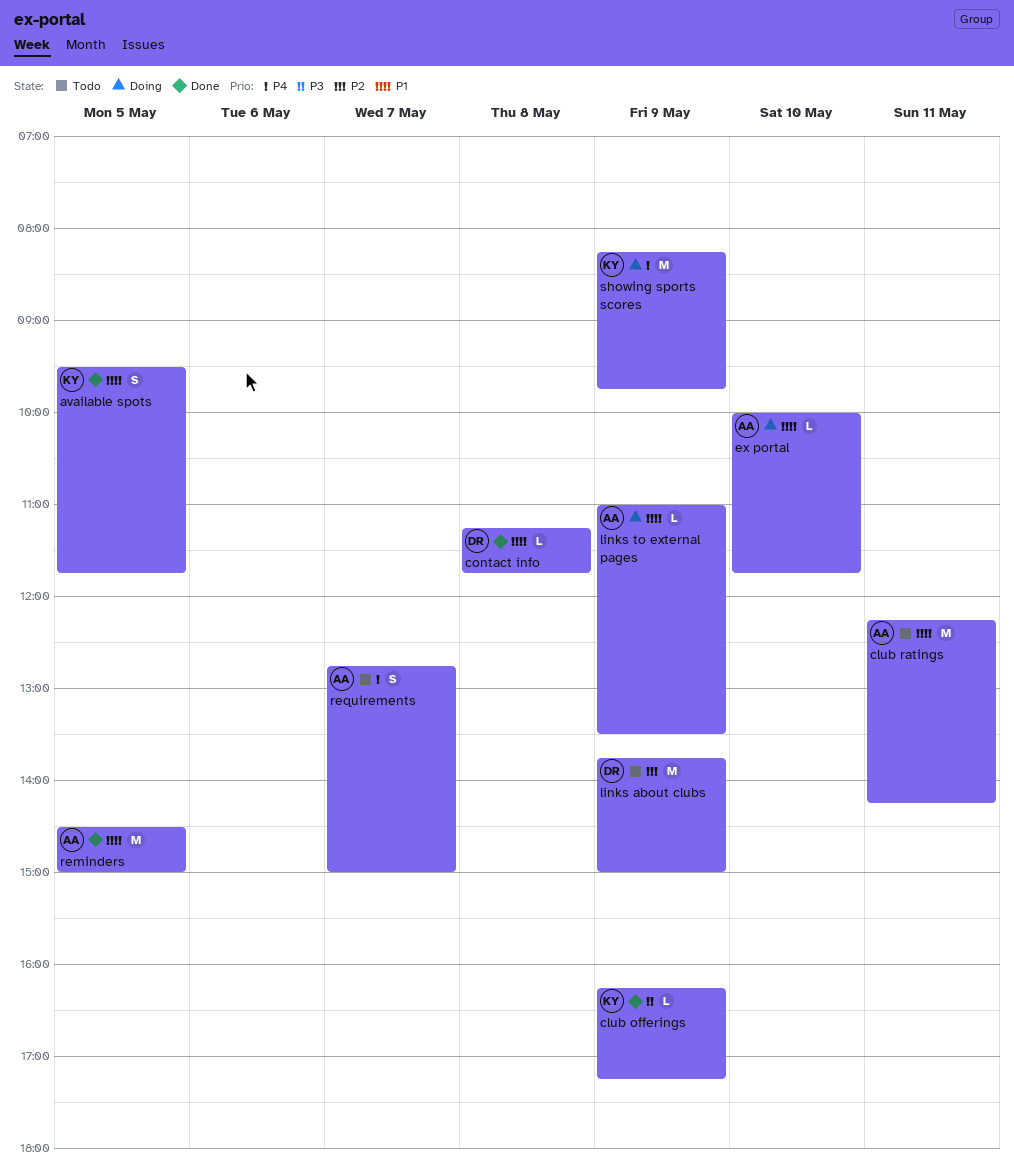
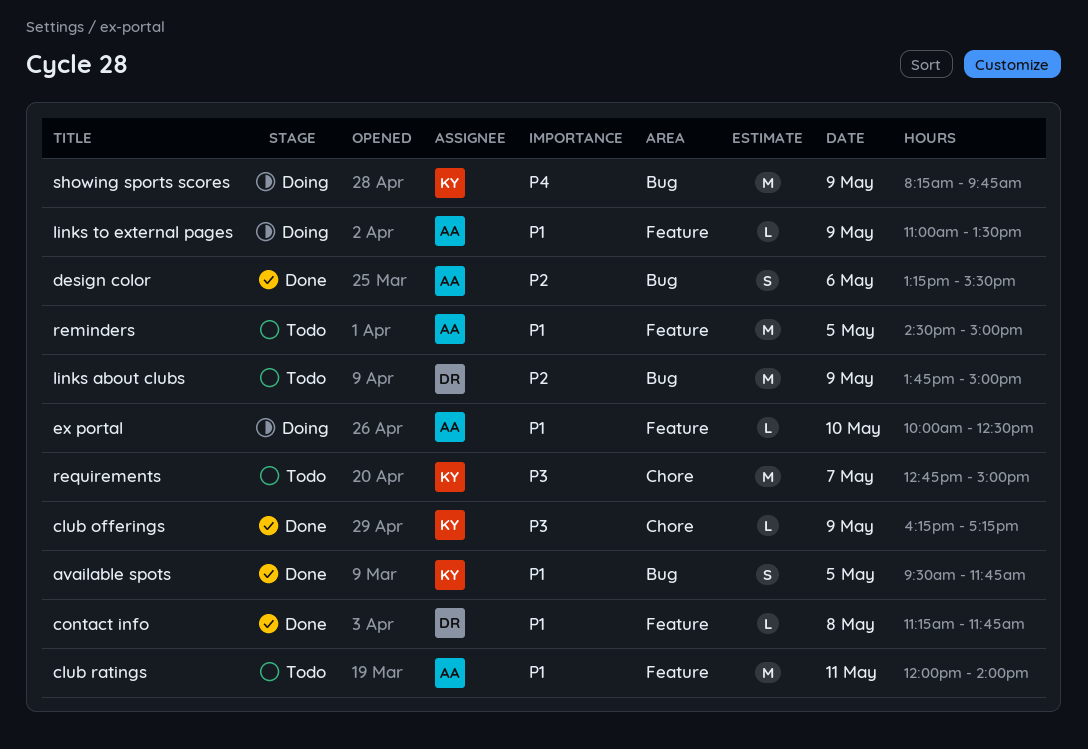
club ratings, begins: 12:15 -> 12:00
club ratings, ends: 14:15 -> 14:00
design color: none -> present
ex portal, ends: 11:45 -> 12:30
reminders, status: Done -> Todo
requirements, owner: AA -> KY
requirements, priority: P4 -> P3
requirements, estimate: S -> M

